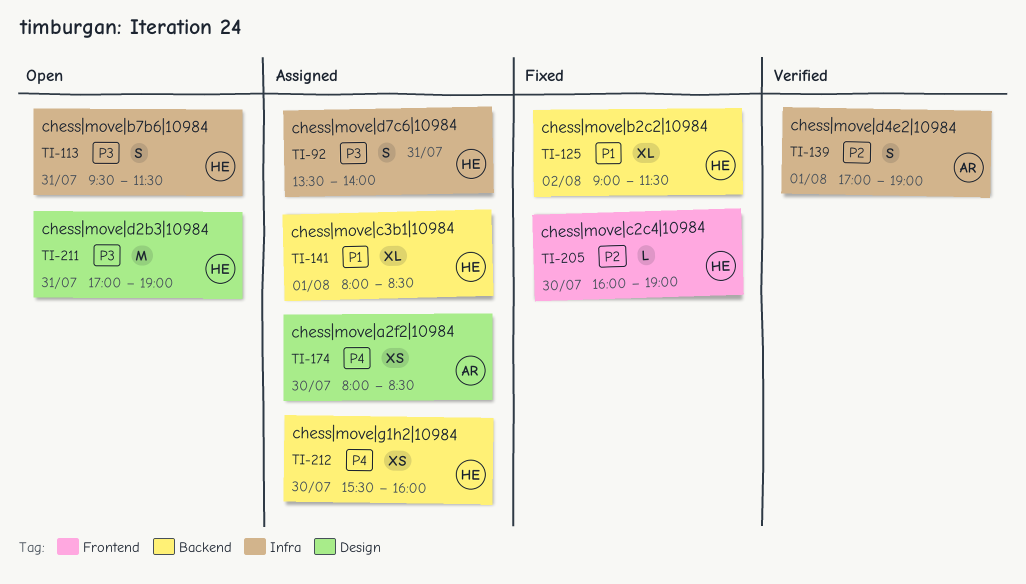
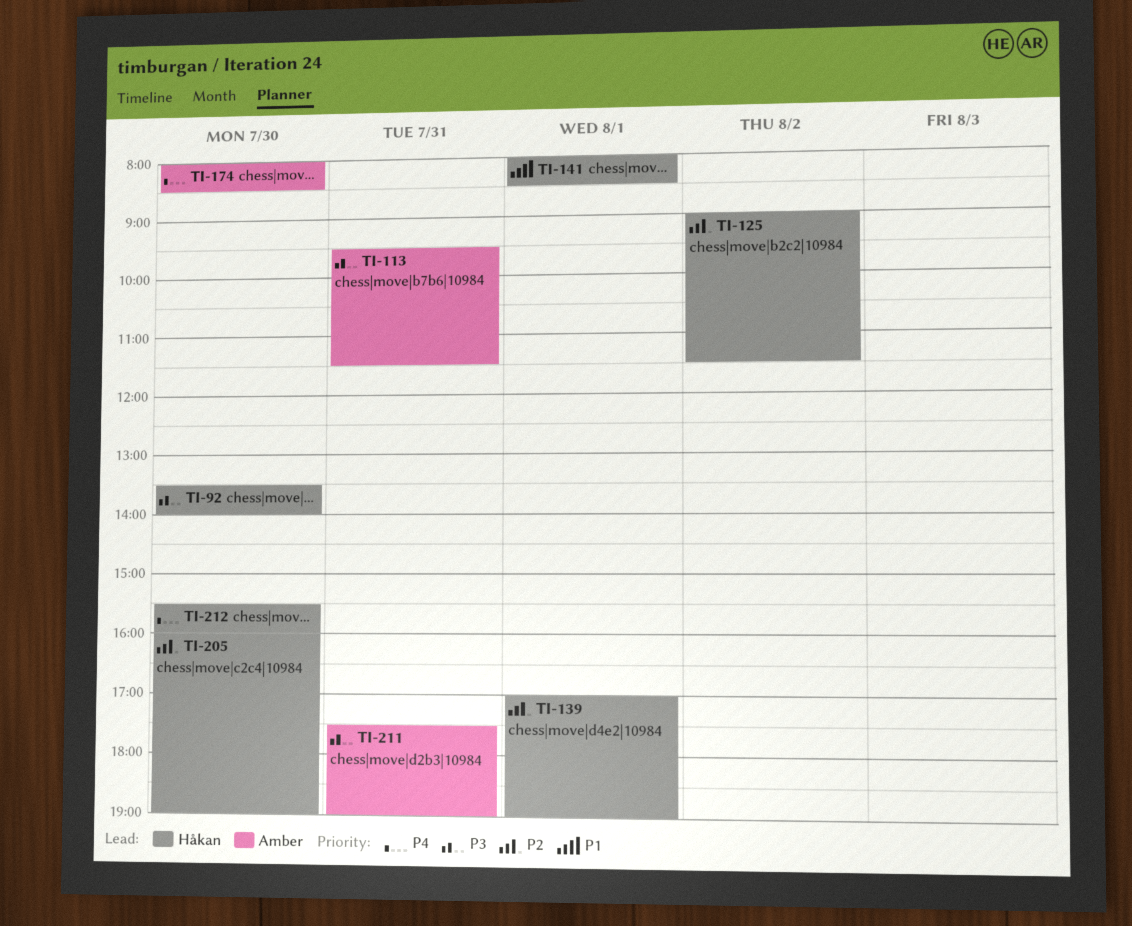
TI-92, day: Jul 31 -> Jul 30
TI-113, owner: Håkan -> Amber
TI-125, priority: P1 -> P2
TI-139, owner: Amber -> Håkan
TI-211, owner: Håkan -> Amber
TI-211, begins: 17:00 -> 17:30

